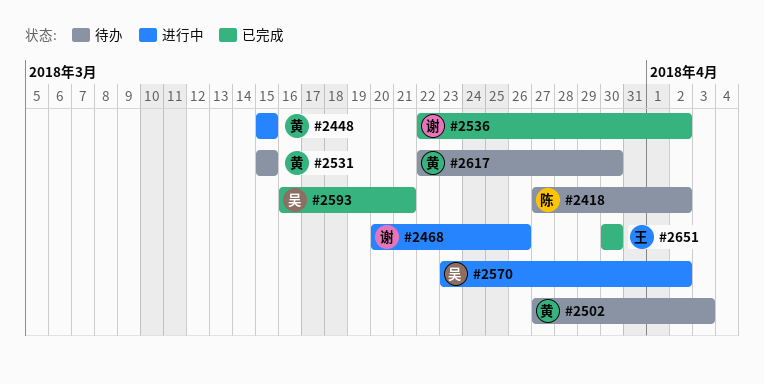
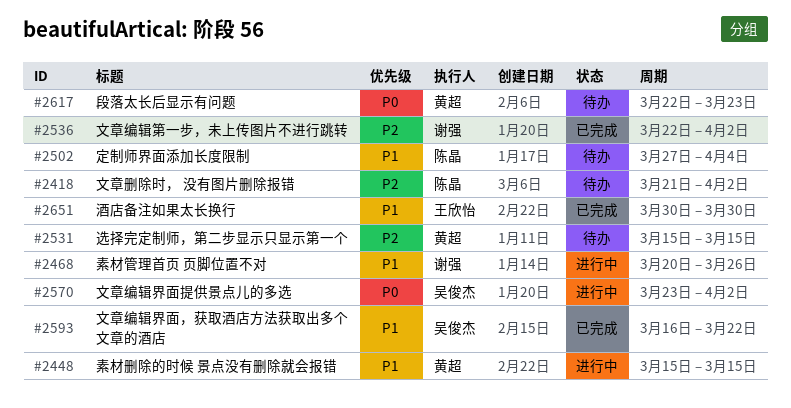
#2418, start: Mar 27 -> Mar 21
#2502, owner: 黄超 -> 陈晶
#2502, due: Apr 3 -> Apr 4
#2593, due: Mar 21 -> Mar 22
#2617, due: Mar 30 -> Mar 23

